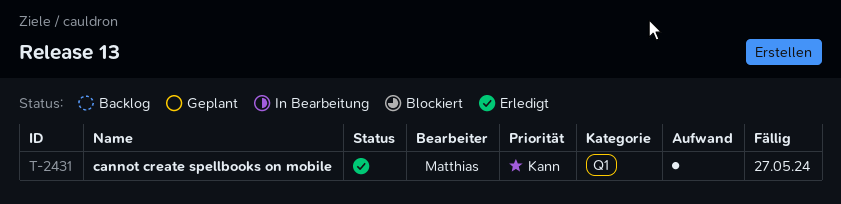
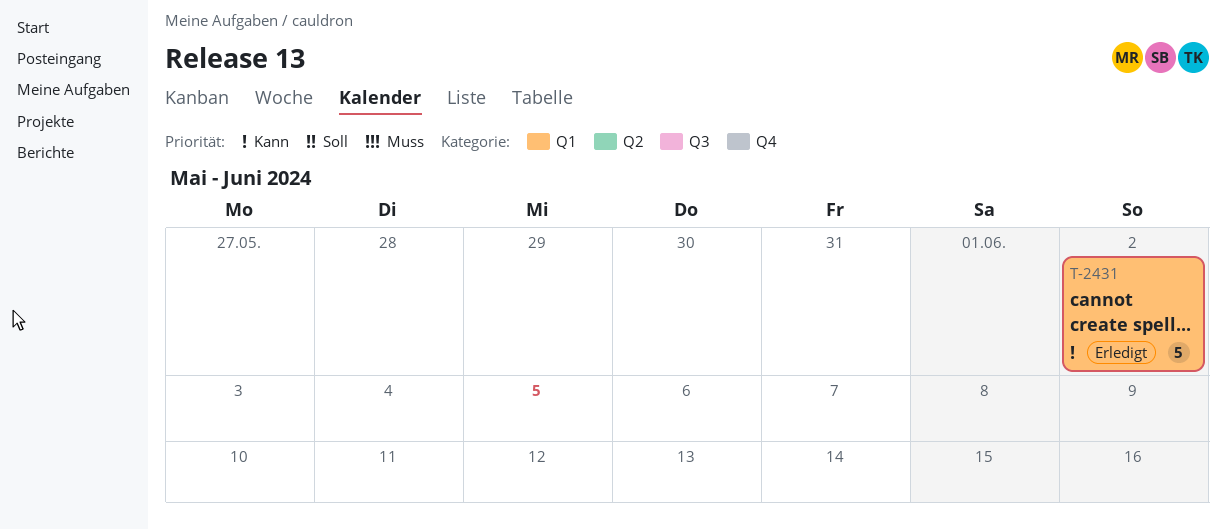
T-2431, estimate: 1 -> 5
T-2431, due: May 27 -> Jun 2

